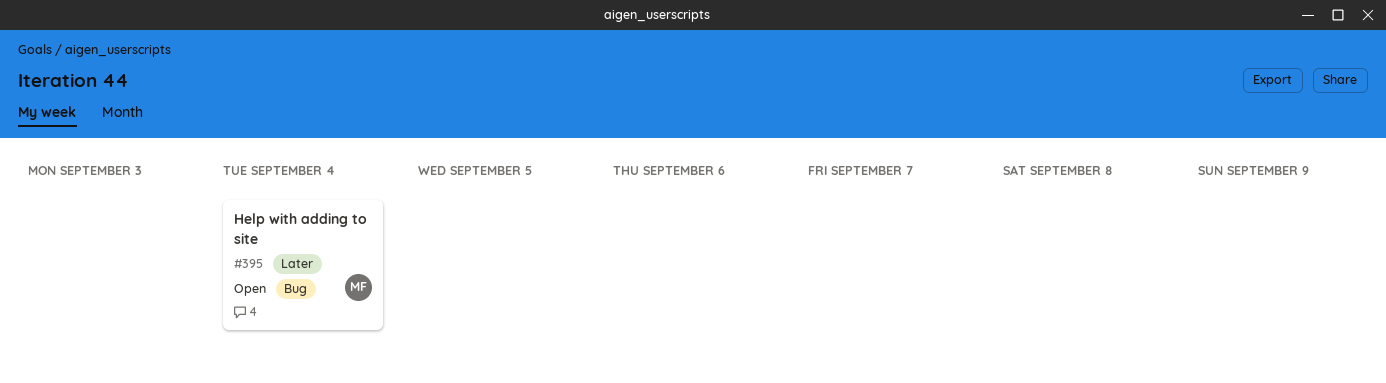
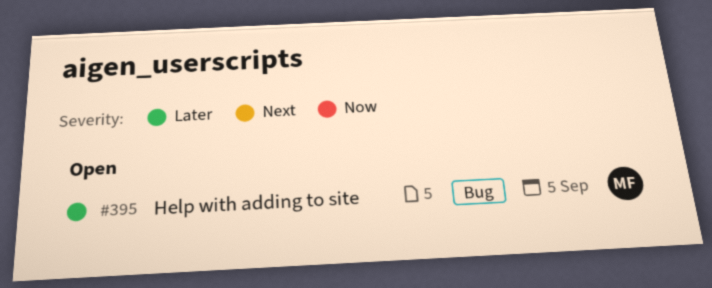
#395, due: Sep 4 -> Sep 5

